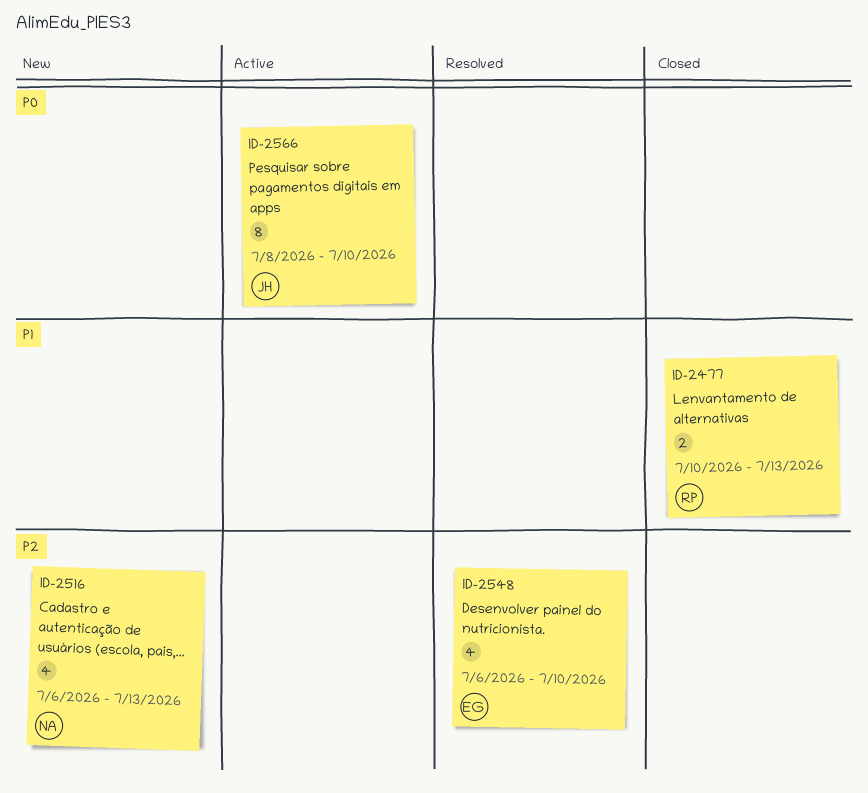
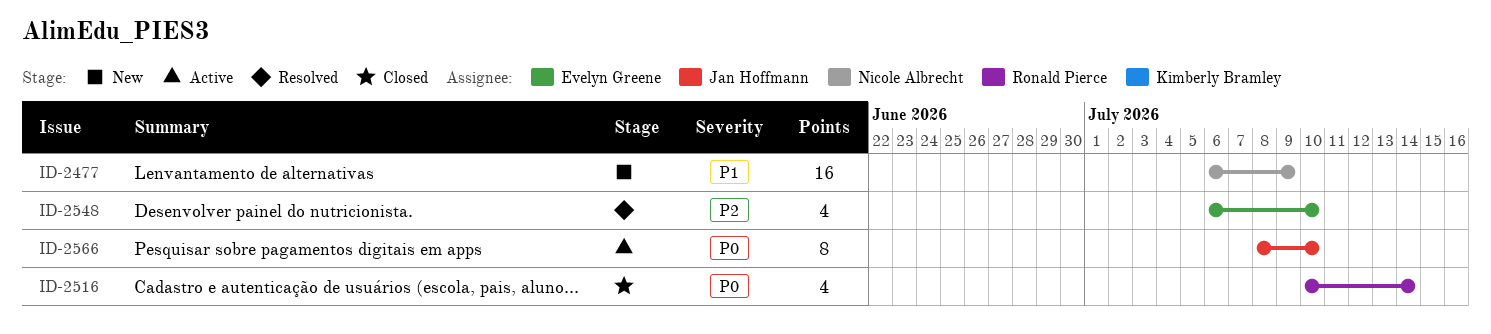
ID-2477, status: Closed -> New
ID-2477, owner: Ronald Pierce -> Nicole Albrecht
ID-2477, estimate: 2 -> 16
ID-2477, start: Jul 10 -> Jul 6
ID-2477, due: Jul 13 -> Jul 9
ID-2516, status: New -> Closed
ID-2516, owner: Nicole Albrecht -> Ronald Pierce
ID-2516, priority: P2 -> P0
ID-2516, start: Jul 6 -> Jul 10
ID-2516, due: Jul 13 -> Jul 14

